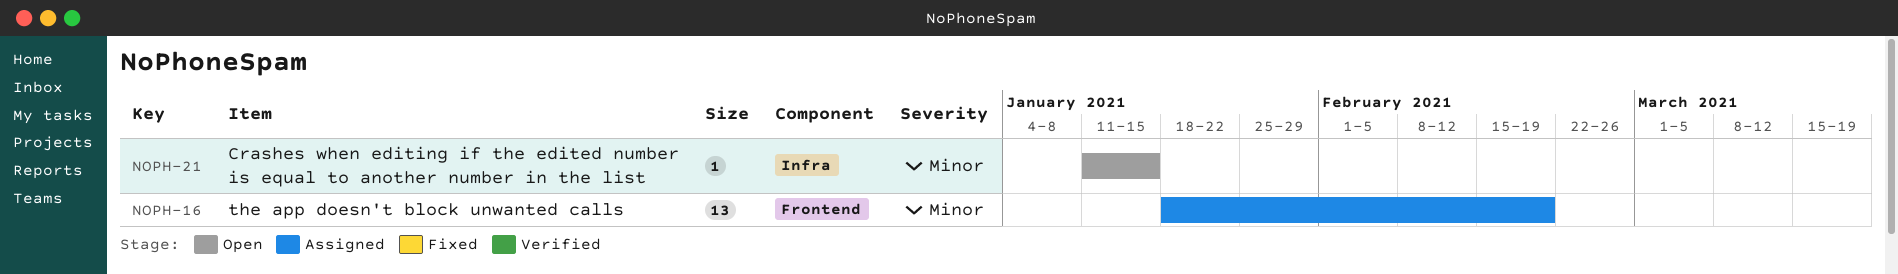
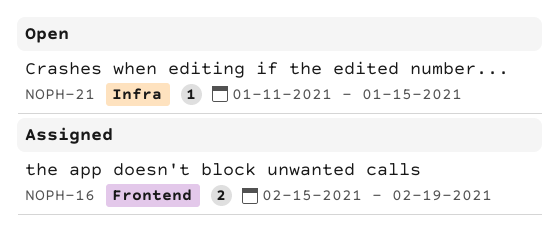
NOPH-16, estimate: 13 -> 2
NOPH-16, start: Jan 18 -> Feb 15

